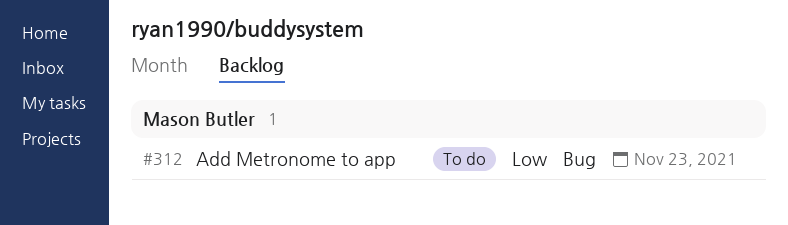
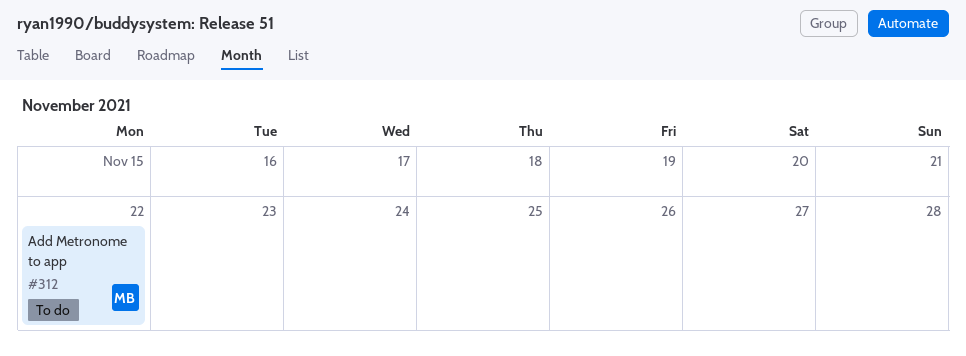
#312, due: Nov 23 -> Nov 22

